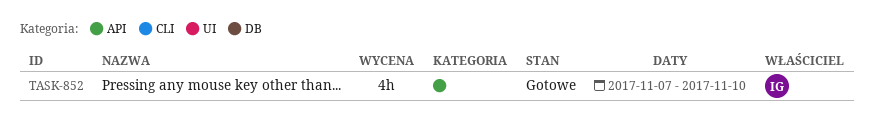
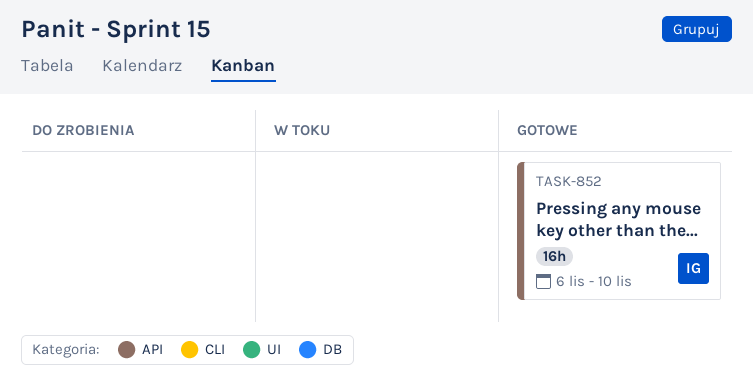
TASK-852, estimate: 4h -> 16h
TASK-852, start: Nov 7 -> Nov 6

